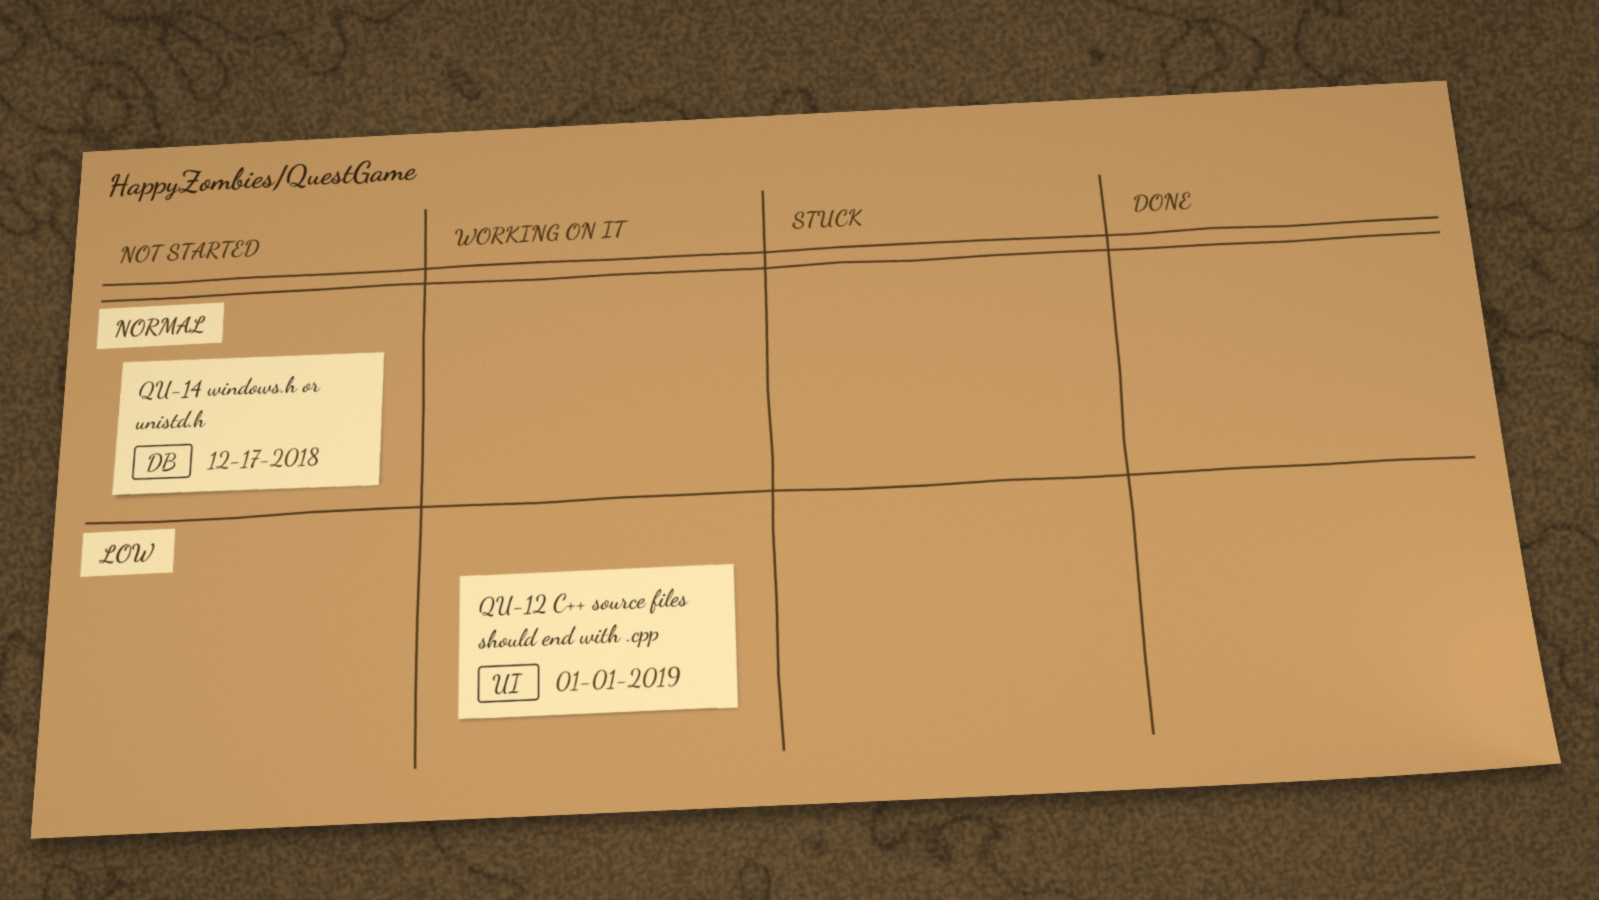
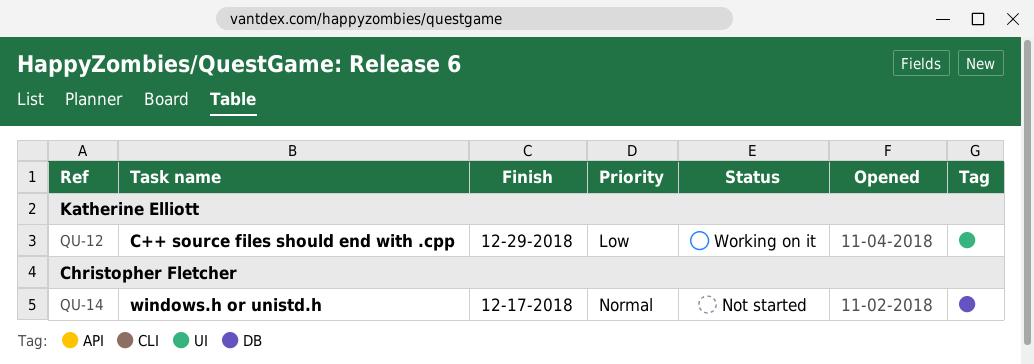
QU-12, due: Jan 1 -> Dec 29

